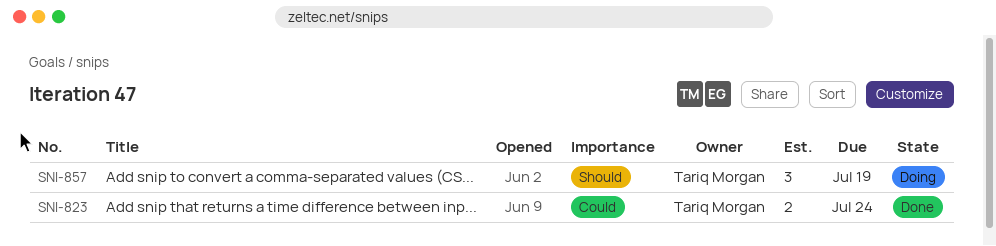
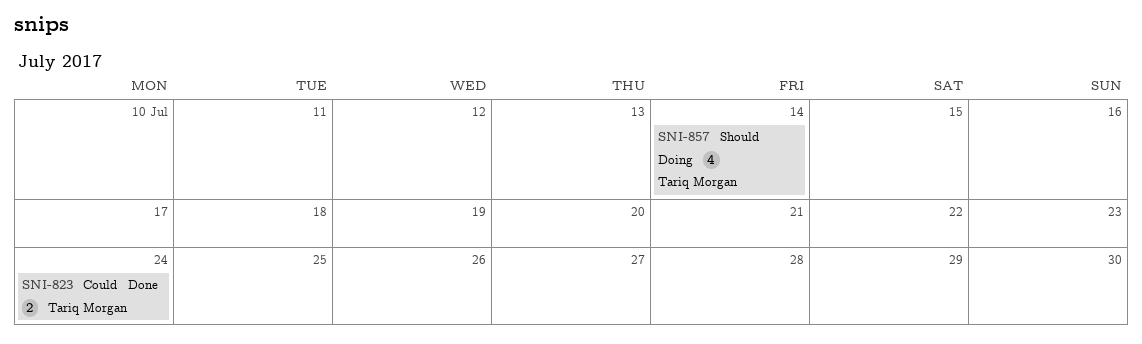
SNI-857, estimate: 3 -> 4
SNI-857, due: Jul 19 -> Jul 14

